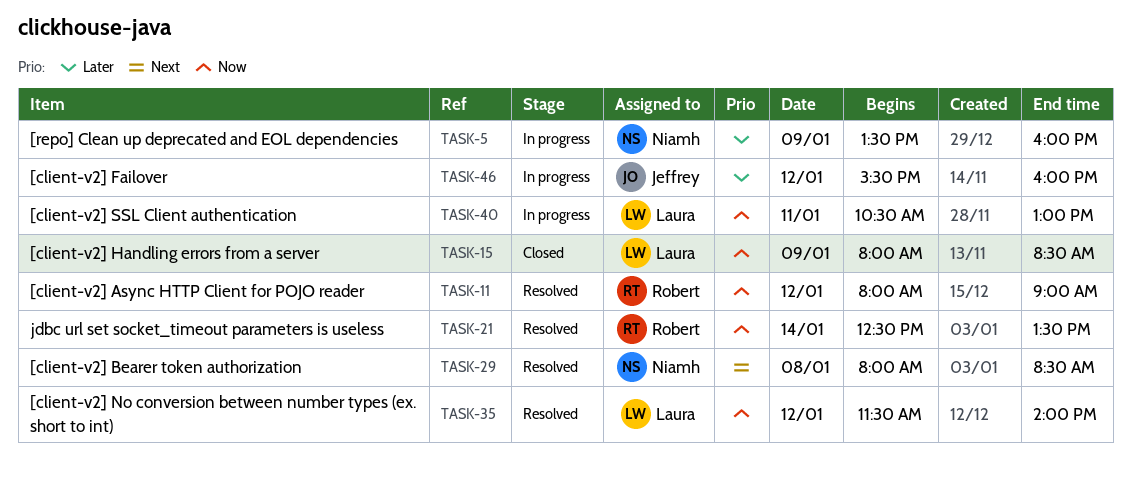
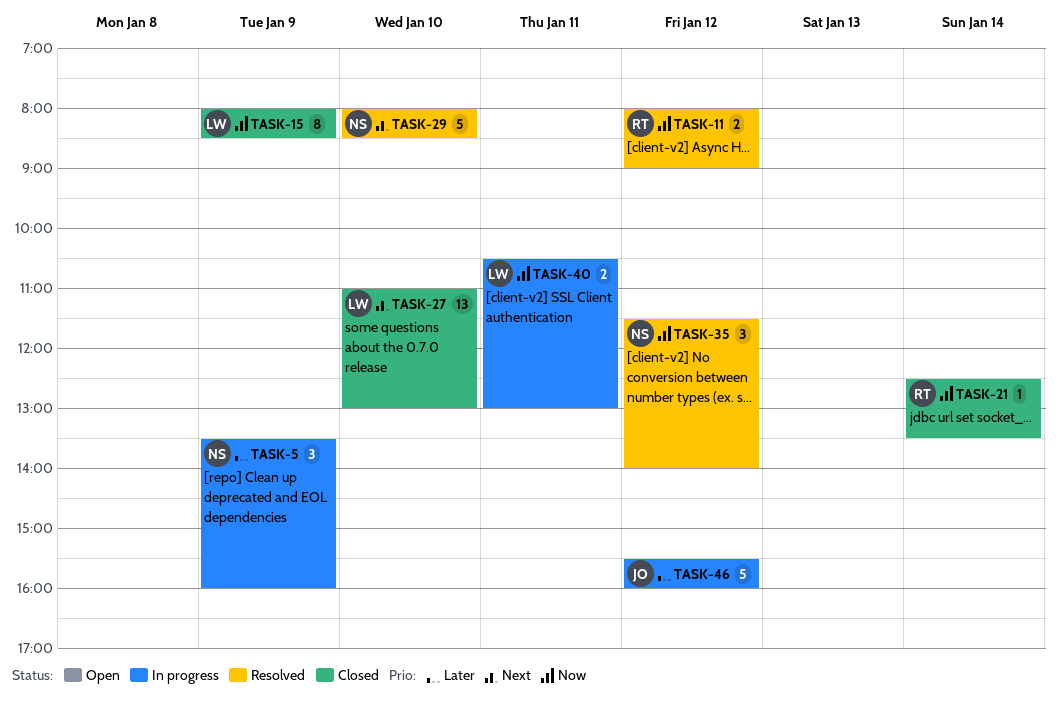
TASK-21, status: Resolved -> Closed
TASK-27: none -> present
TASK-29, day: Jan 8 -> Jan 10
TASK-35, owner: Laura -> Niamh

